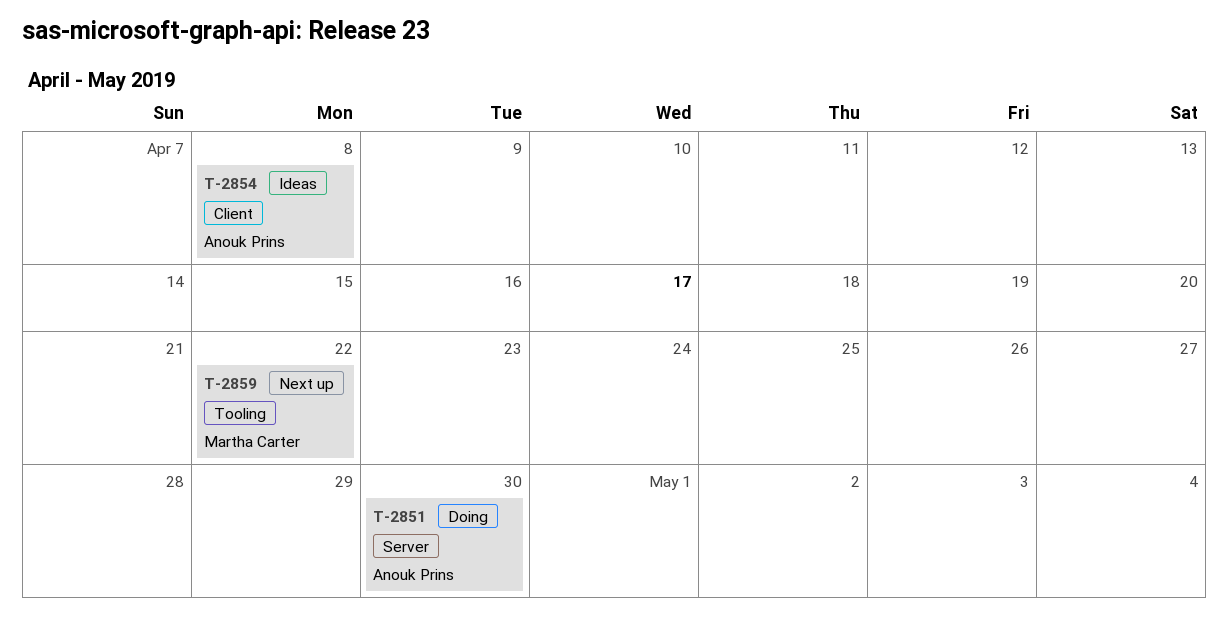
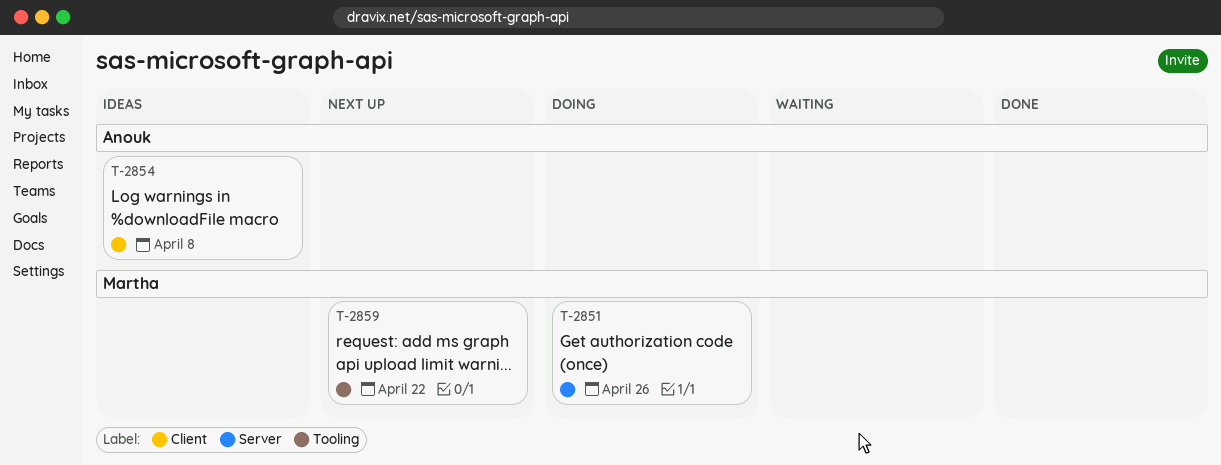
T-2851, owner: Anouk Prins -> Martha Carter
T-2851, due: Apr 30 -> Apr 26

